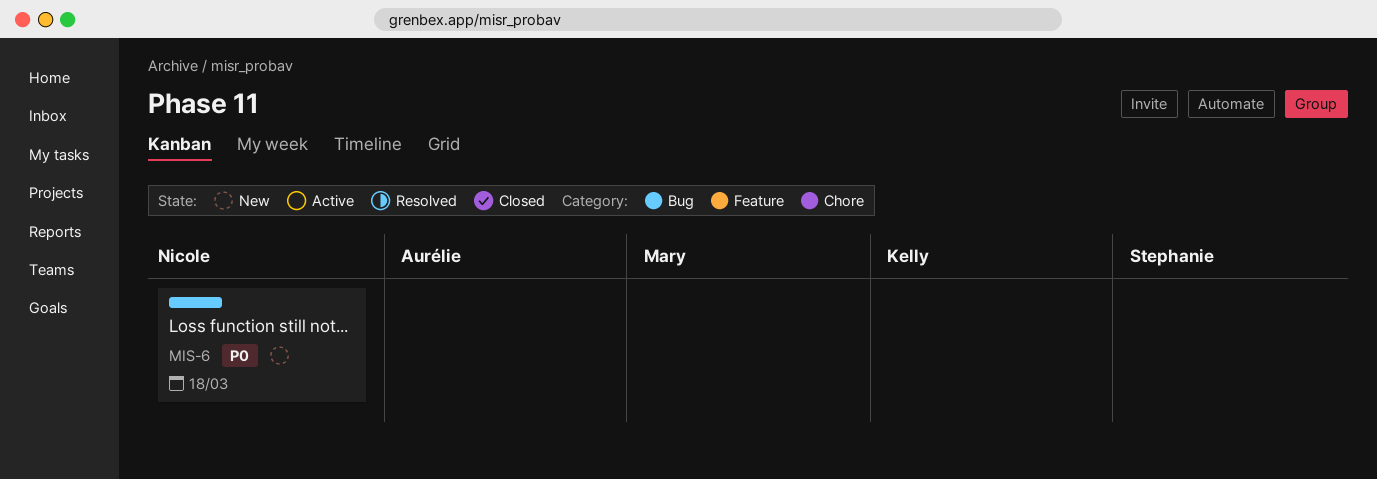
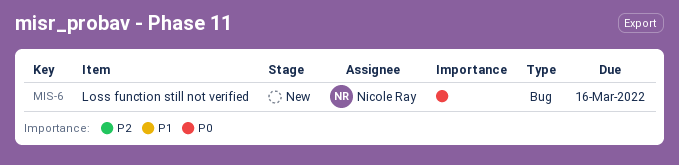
MIS-6, due: Mar 18 -> Mar 16

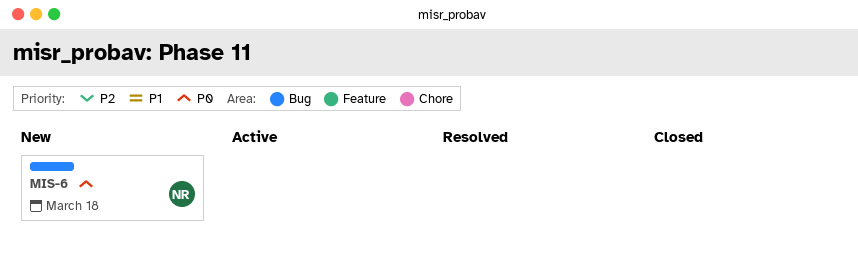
MIS-6, due: Mar 16 -> Mar 18

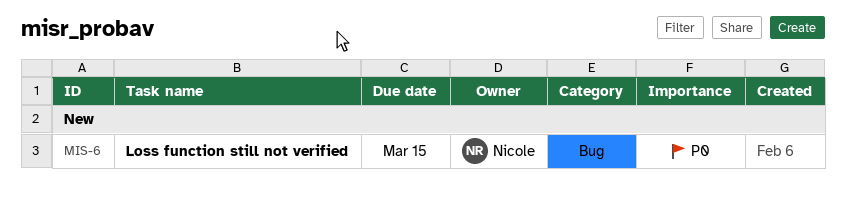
MIS-6, due: Mar 18 -> Mar 15

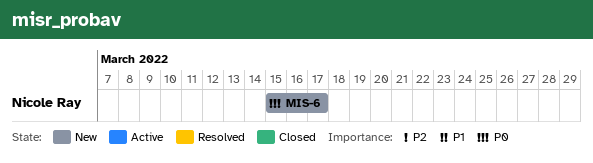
MIS-6, due: Mar 15 -> Mar 17

